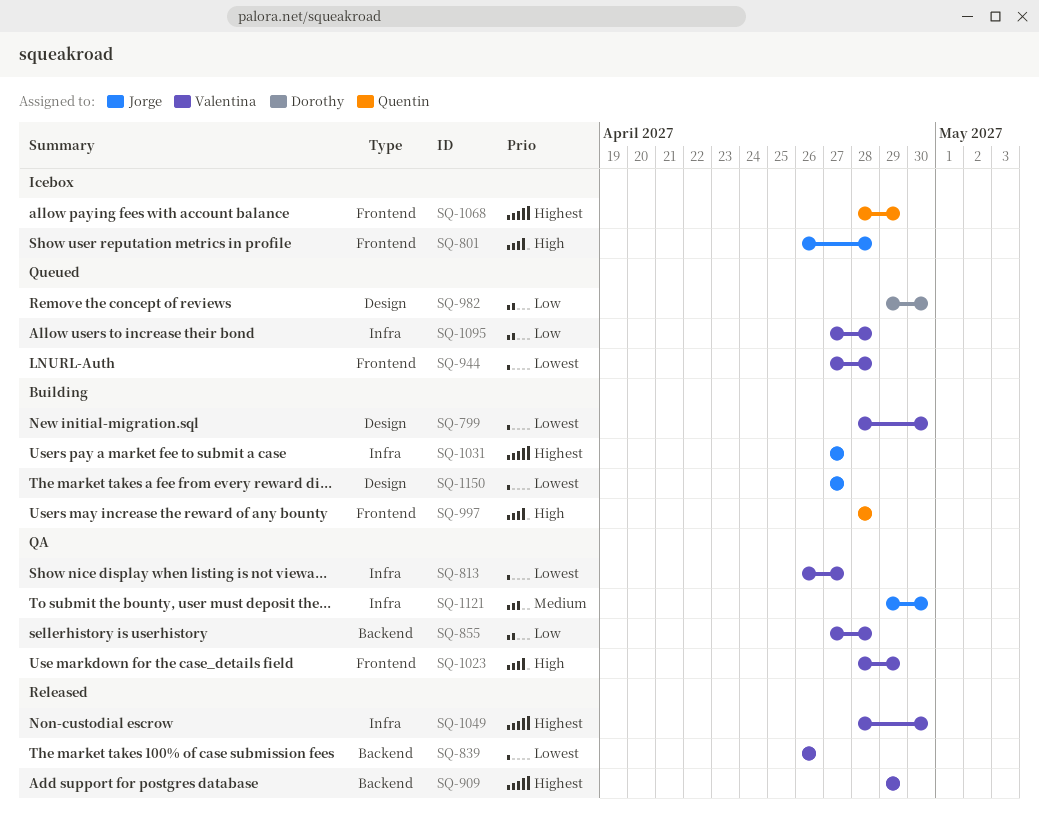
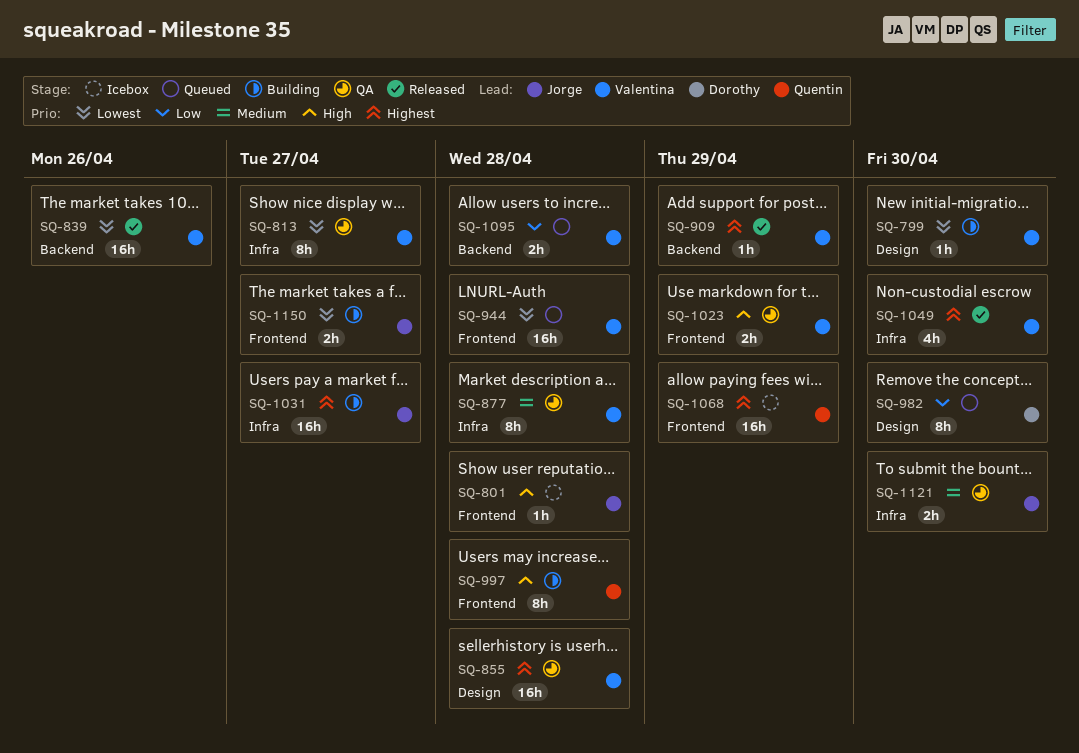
SQ-855, priority: Low -> Highest
SQ-855, label: Backend -> Design
SQ-877: none -> present
SQ-1095, label: Infra -> Backend
SQ-1150, label: Design -> Frontend

